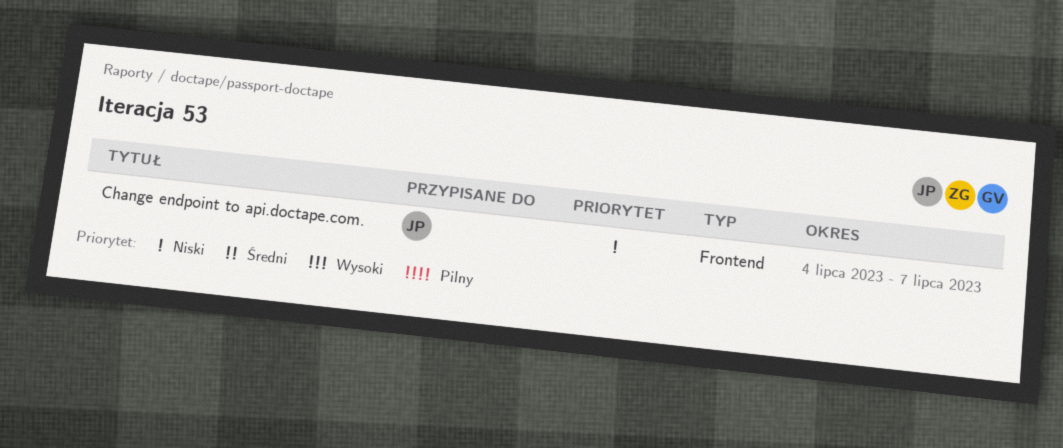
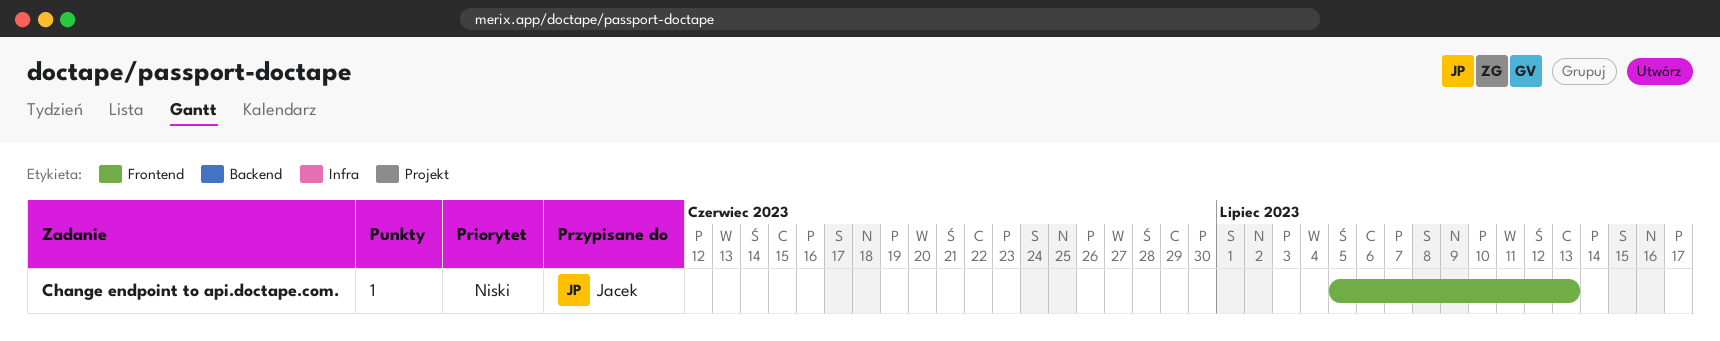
Change endpoint to api.doctape.com., start: Jul 4 -> Jul 5
Change endpoint to api.doctape.com., due: Jul 7 -> Jul 13

